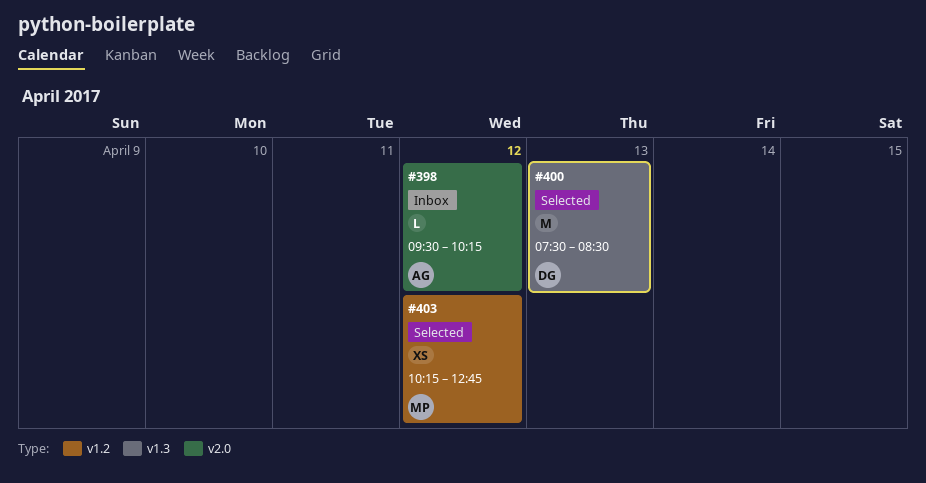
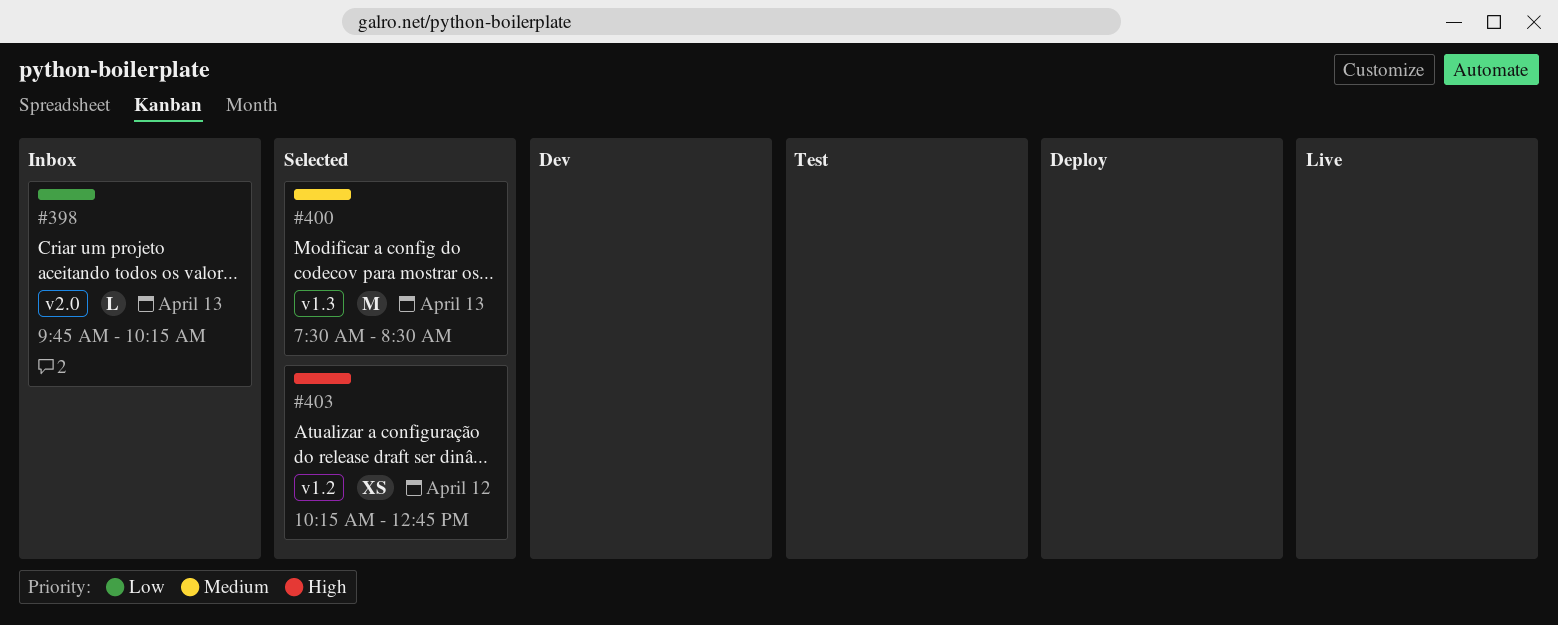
#398, day: Apr 12 -> Apr 13
#398, begins: 09:30 -> 09:45

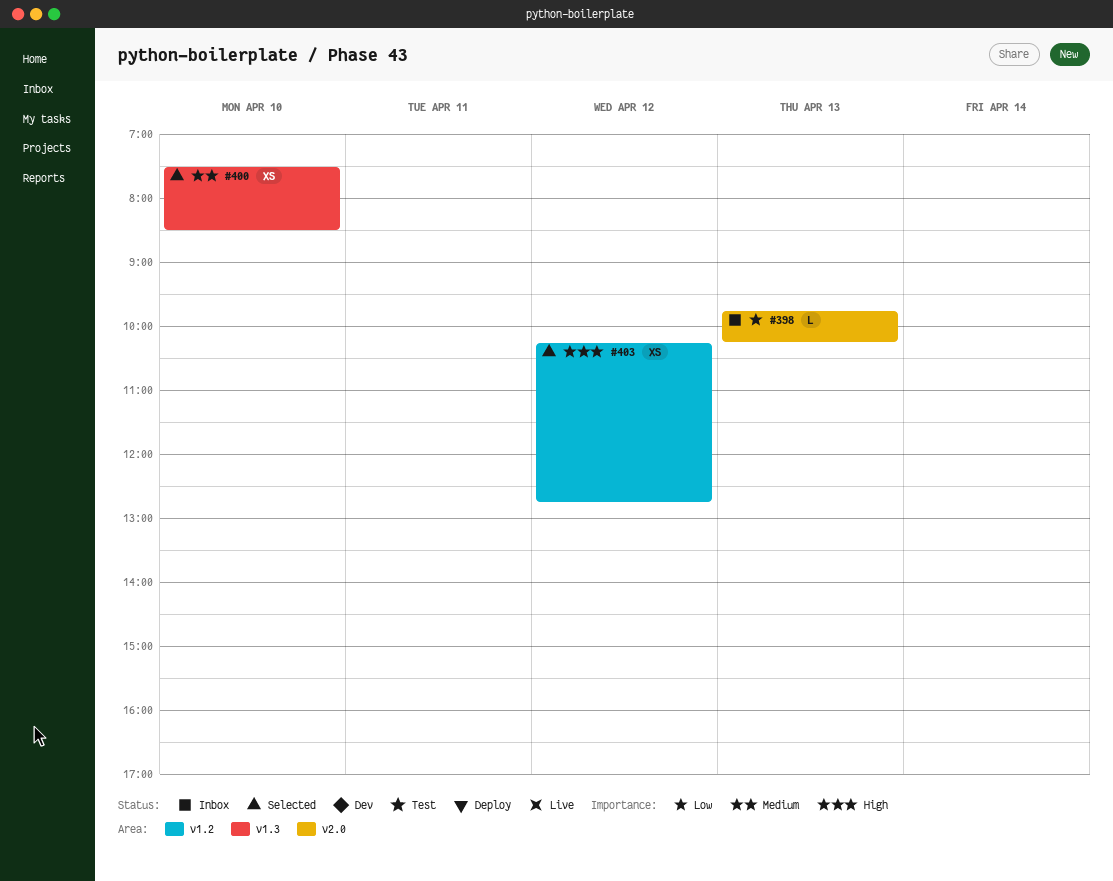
#400, estimate: M -> XS
#400, day: Apr 13 -> Apr 10

